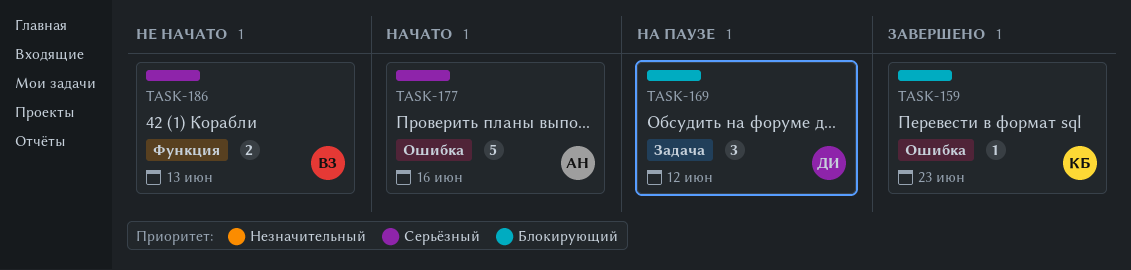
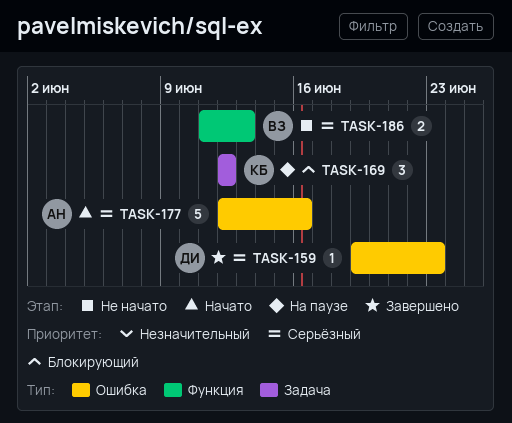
TASK-159, owner: КБ -> ДИ
TASK-159, priority: Блокирующий -> Серьёзный
TASK-169, owner: ДИ -> КБ

